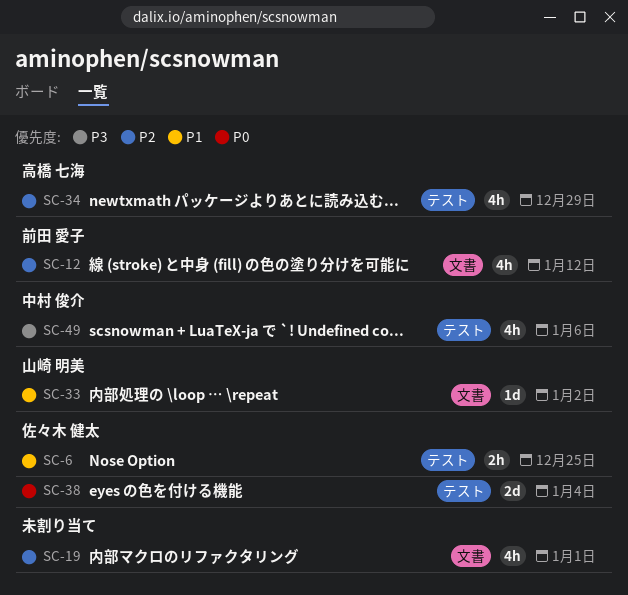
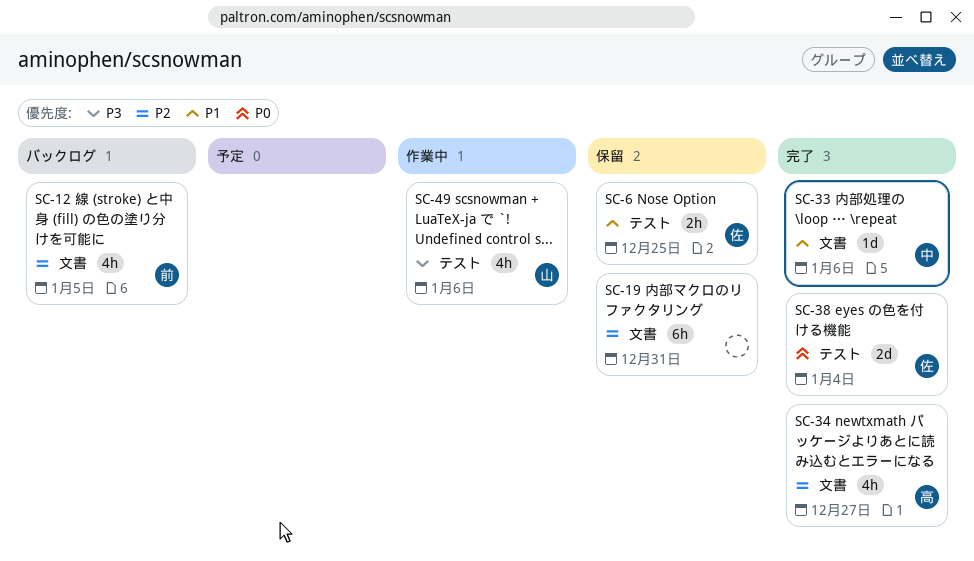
SC-12, due: Jan 12 -> Jan 5
SC-19, estimate: 4h -> 6h
SC-19, due: Jan 1 -> Dec 31
SC-33, owner: 山崎 明美 -> 中村 俊介
SC-33, due: Jan 2 -> Jan 6
SC-34, label: テスト -> 文書
SC-34, due: Dec 29 -> Dec 27
SC-49, owner: 中村 俊介 -> 山崎 明美

